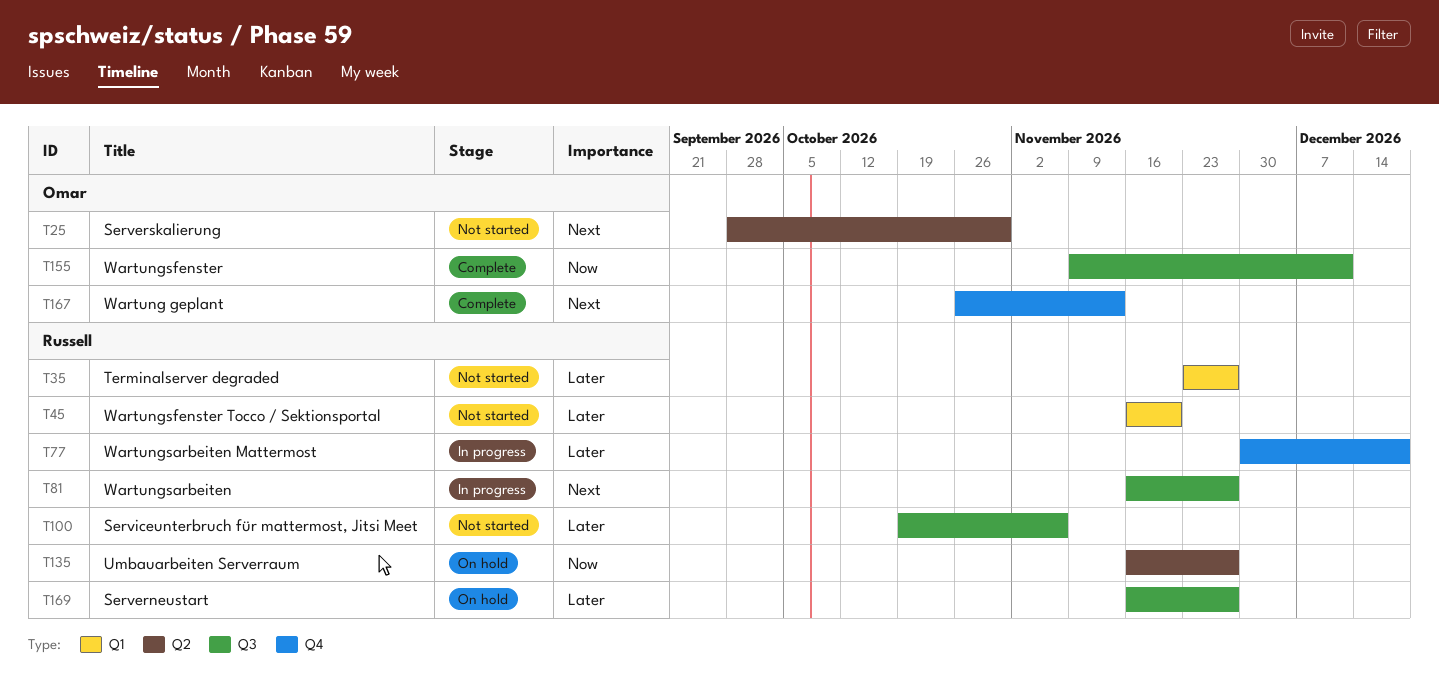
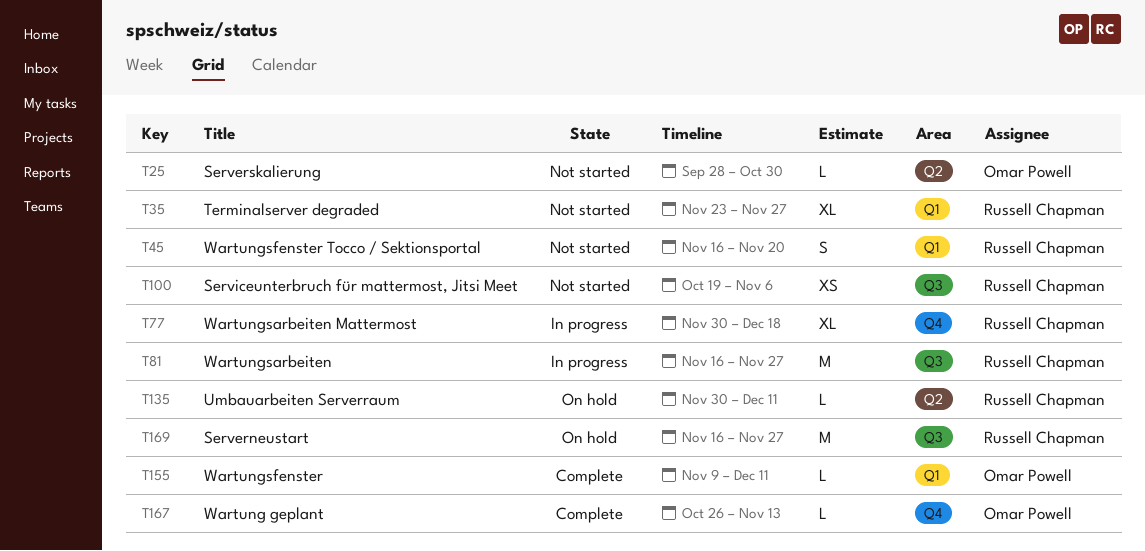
T135, start: Nov 16 -> Nov 30
T135, due: Nov 27 -> Dec 11
T155, label: Q3 -> Q1

